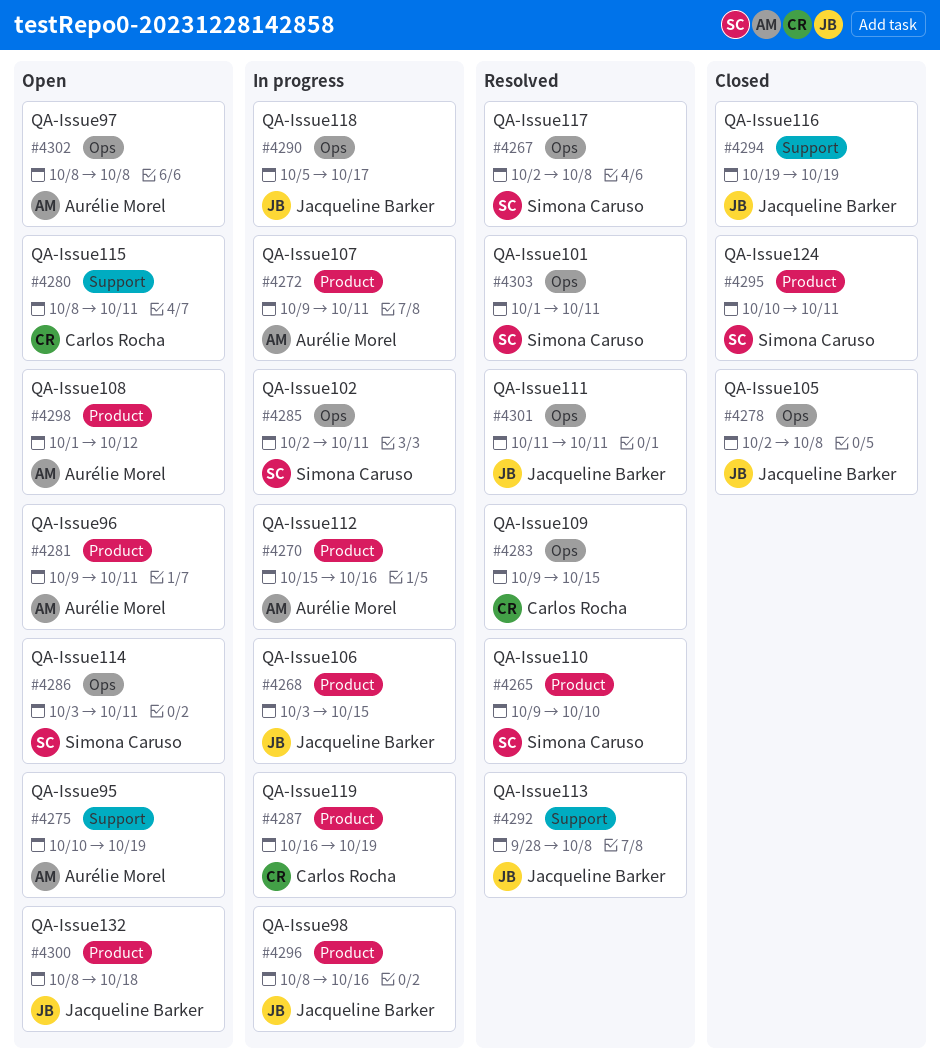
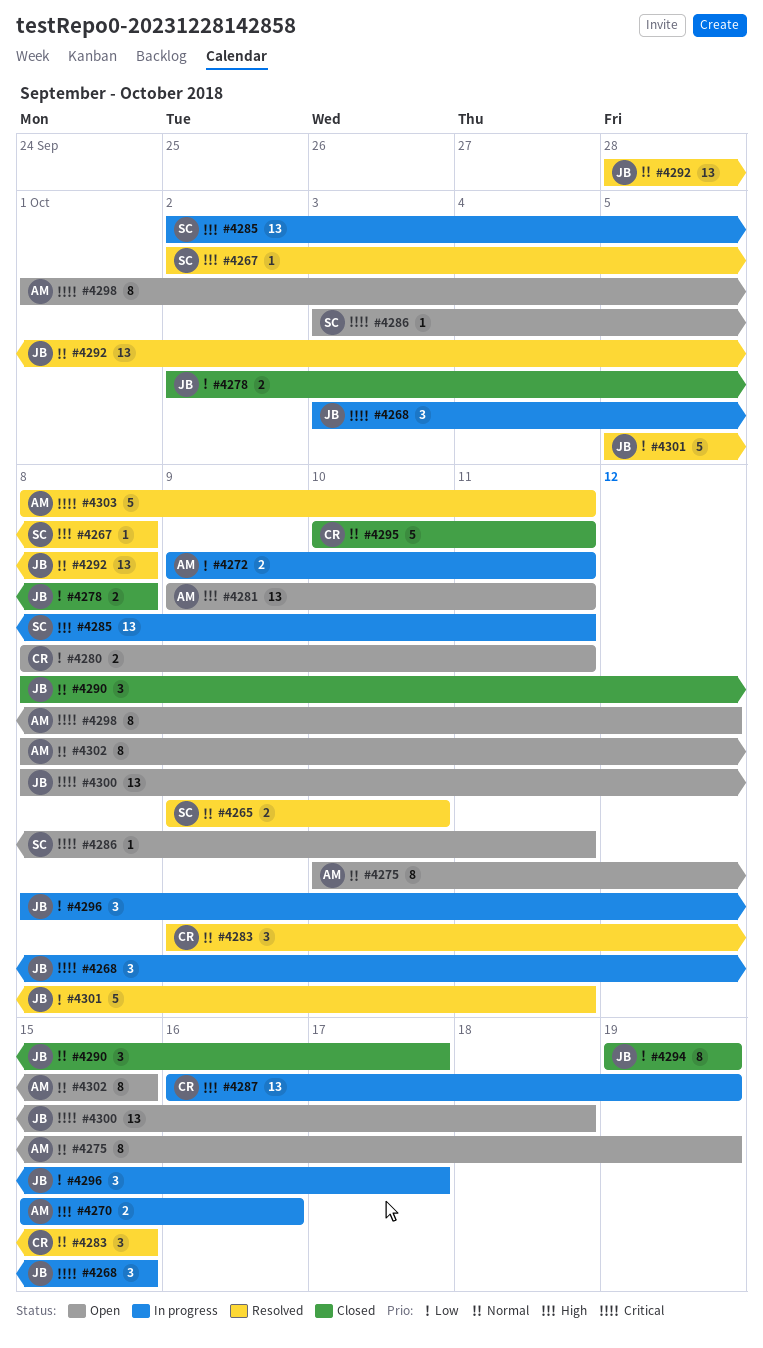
#4290, status: In progress -> Closed
#4290, start: Oct 5 -> Oct 8
#4295, owner: Simona Caruso -> Carlos Rocha
#4296, due: Oct 16 -> Oct 17
#4301, start: Oct 11 -> Oct 5
#4302, due: Oct 8 -> Oct 15
#4303, owner: Simona Caruso -> Aurélie Morel
#4303, start: Oct 1 -> Oct 8

